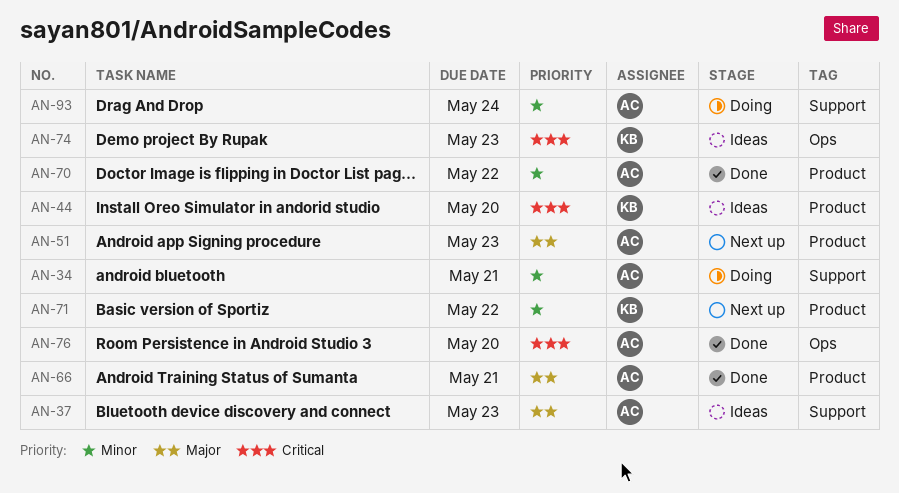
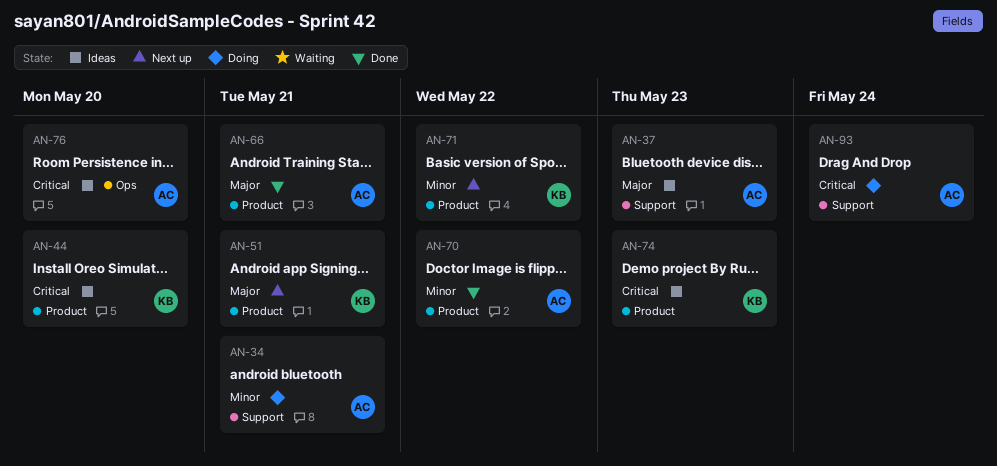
AN-51, owner: AC -> KB
AN-51, due: May 23 -> May 21
AN-74, label: Ops -> Product
AN-76, status: Done -> Ideas
AN-93, priority: Minor -> Critical

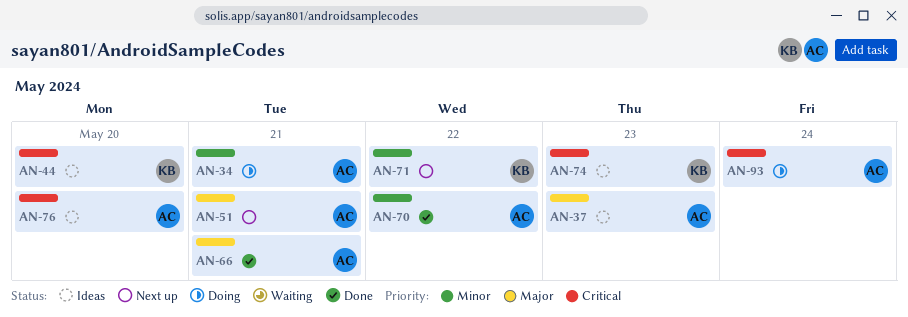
AN-51, owner: KB -> AC

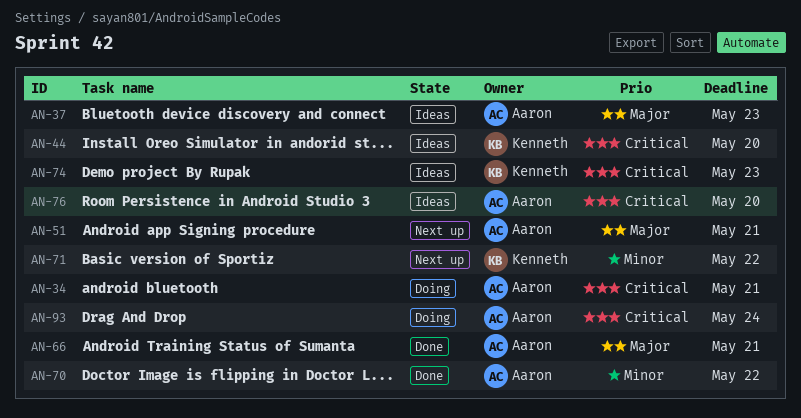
AN-34, priority: Minor -> Critical

